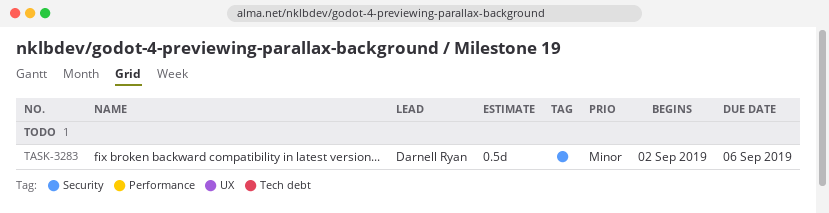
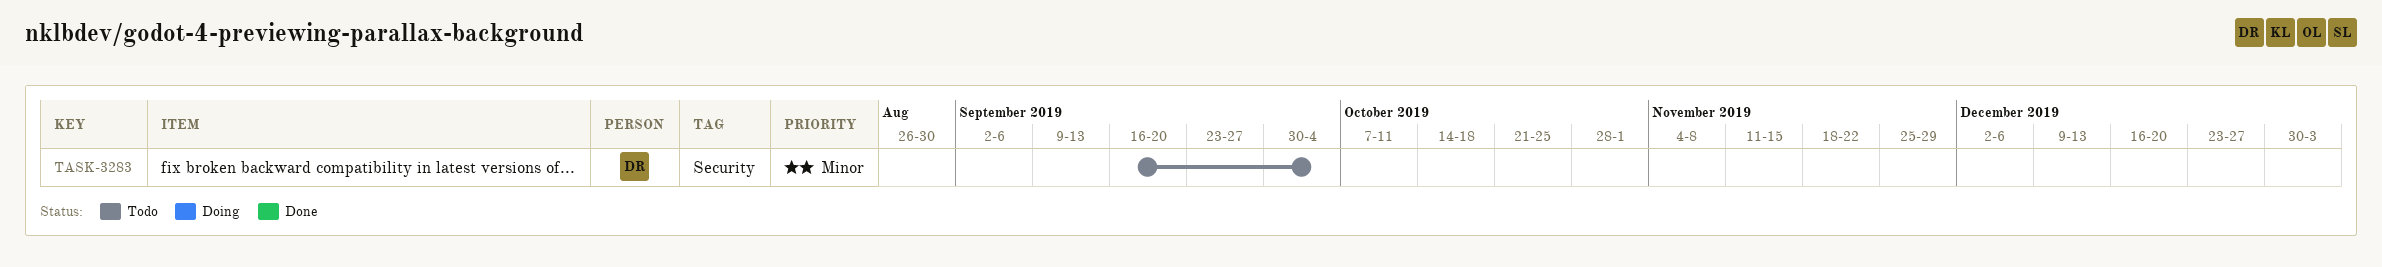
TASK-3283, start: Sep 2 -> Sep 16
TASK-3283, due: Sep 6 -> Oct 4

